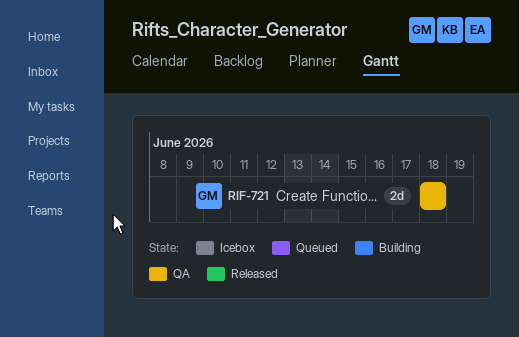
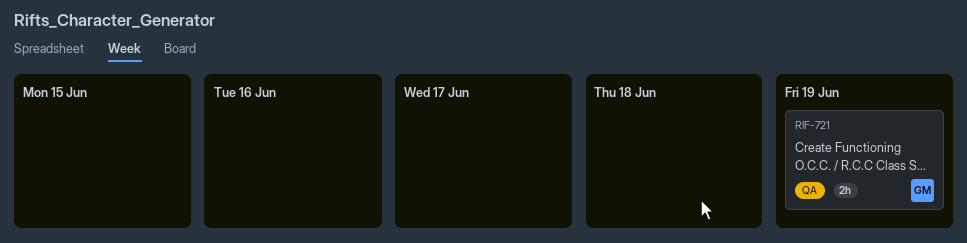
RIF-721, estimate: 2d -> 2h
RIF-721, due: Jun 18 -> Jun 19

